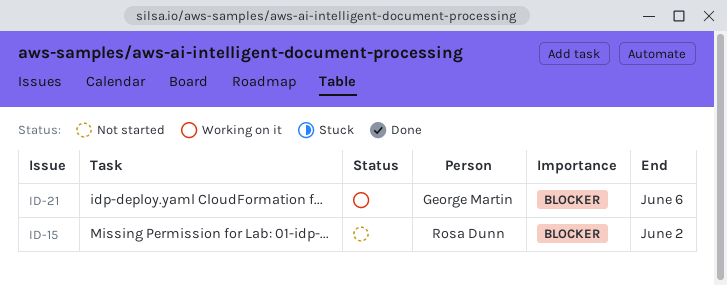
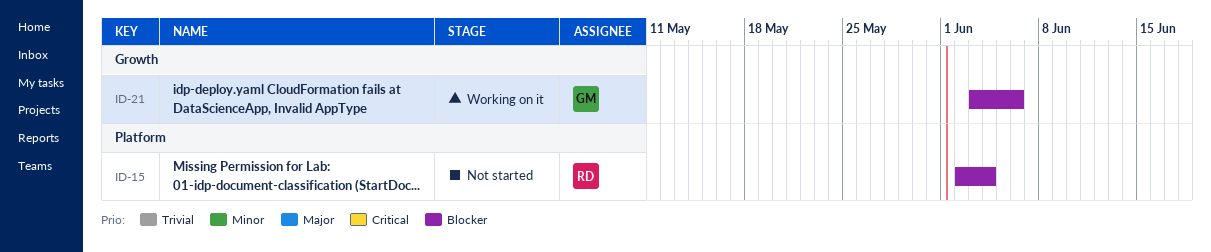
ID-15, due: Jun 2 -> Jun 4

